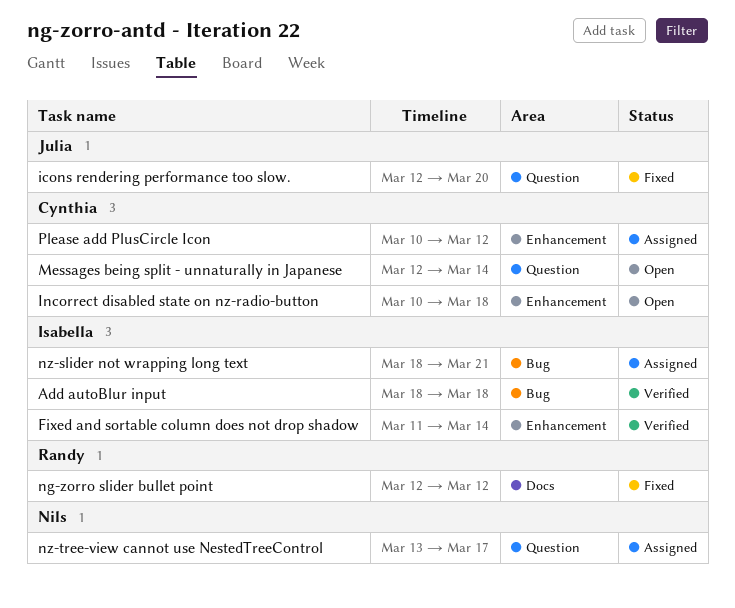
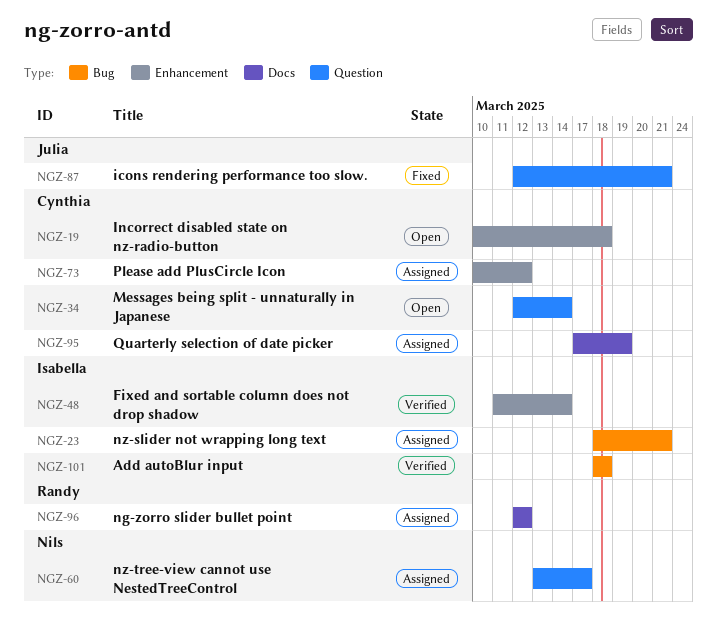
icons rendering performance too slow., due: Mar 20 -> Mar 21
ng-zorro slider bullet point, status: Fixed -> Assigned
Quarterly selection of date picker: none -> present

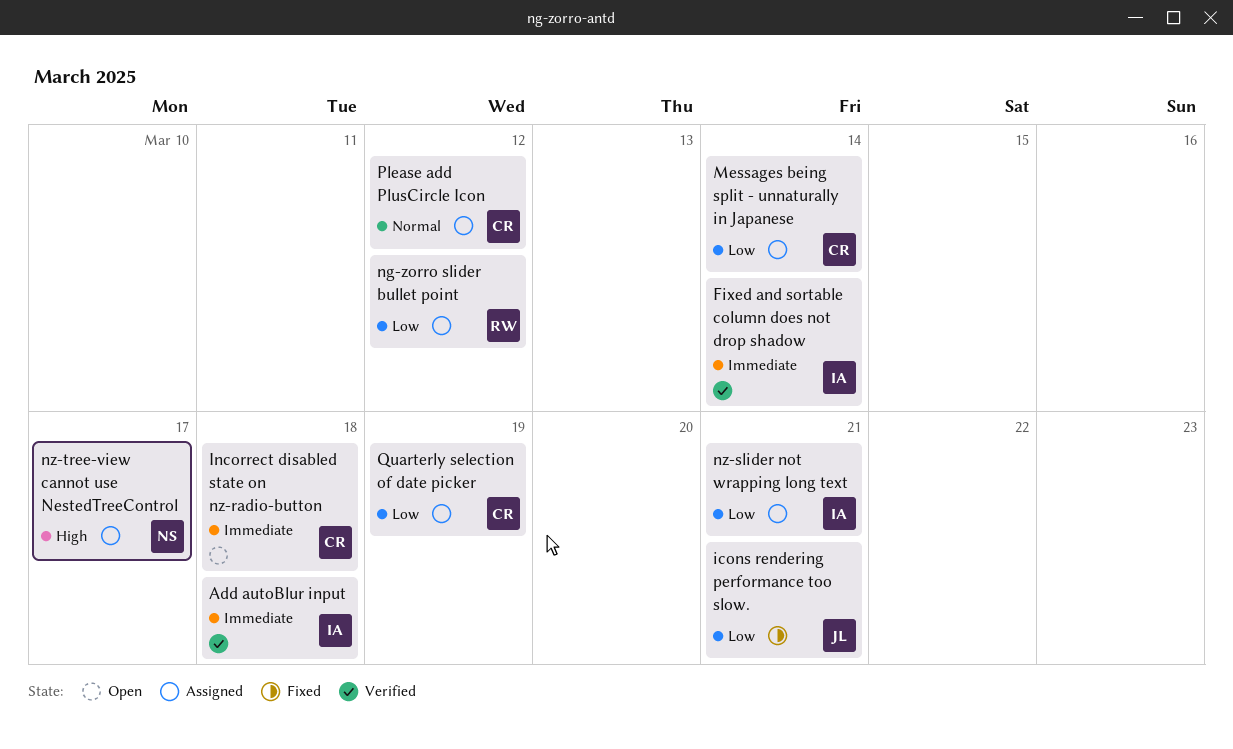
Messages being split - unnaturally in Japanese, status: Open -> Assigned

